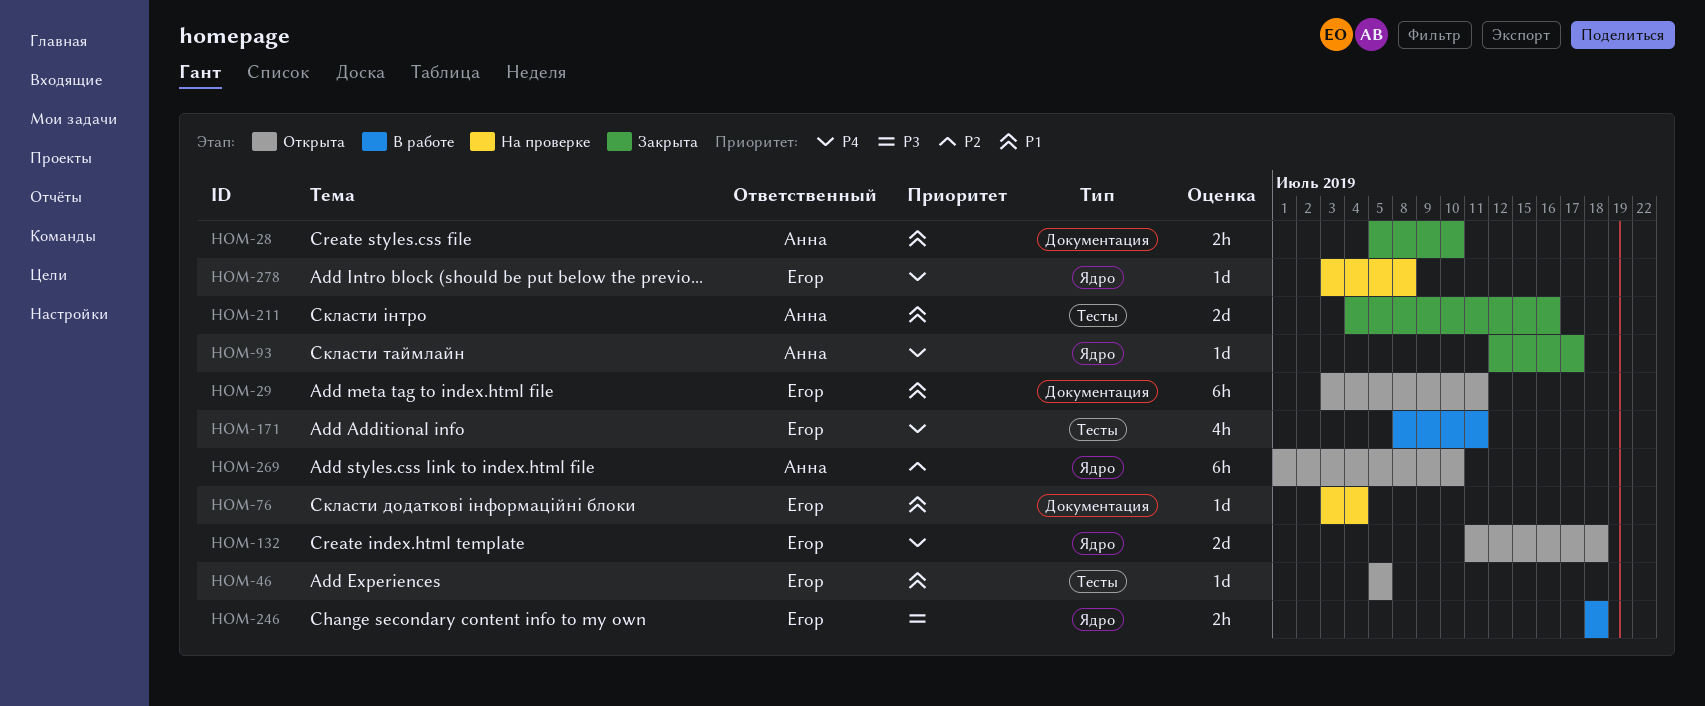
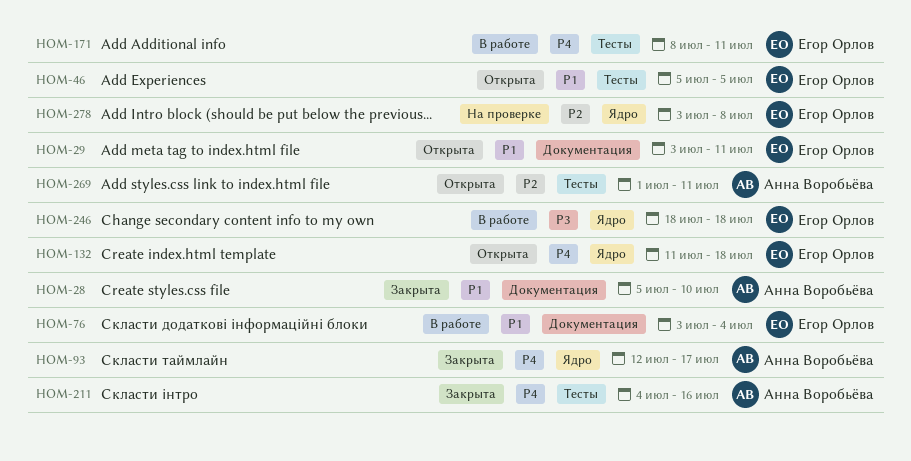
HOM-76, status: На проверке -> В работе
HOM-211, priority: P1 -> P4
HOM-269, label: Ядро -> Тесты
HOM-269, due: Jul 10 -> Jul 11
HOM-278, priority: P4 -> P2

